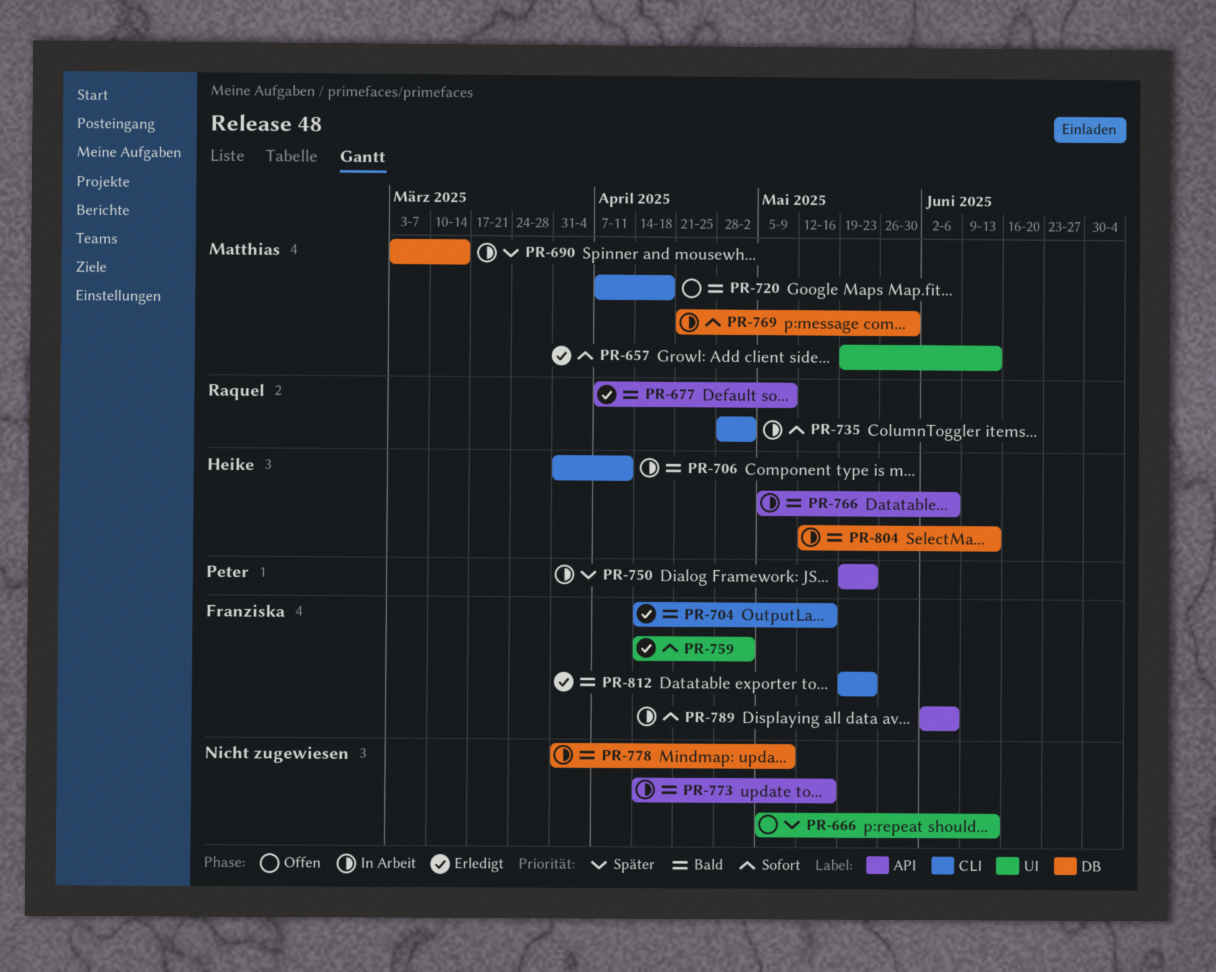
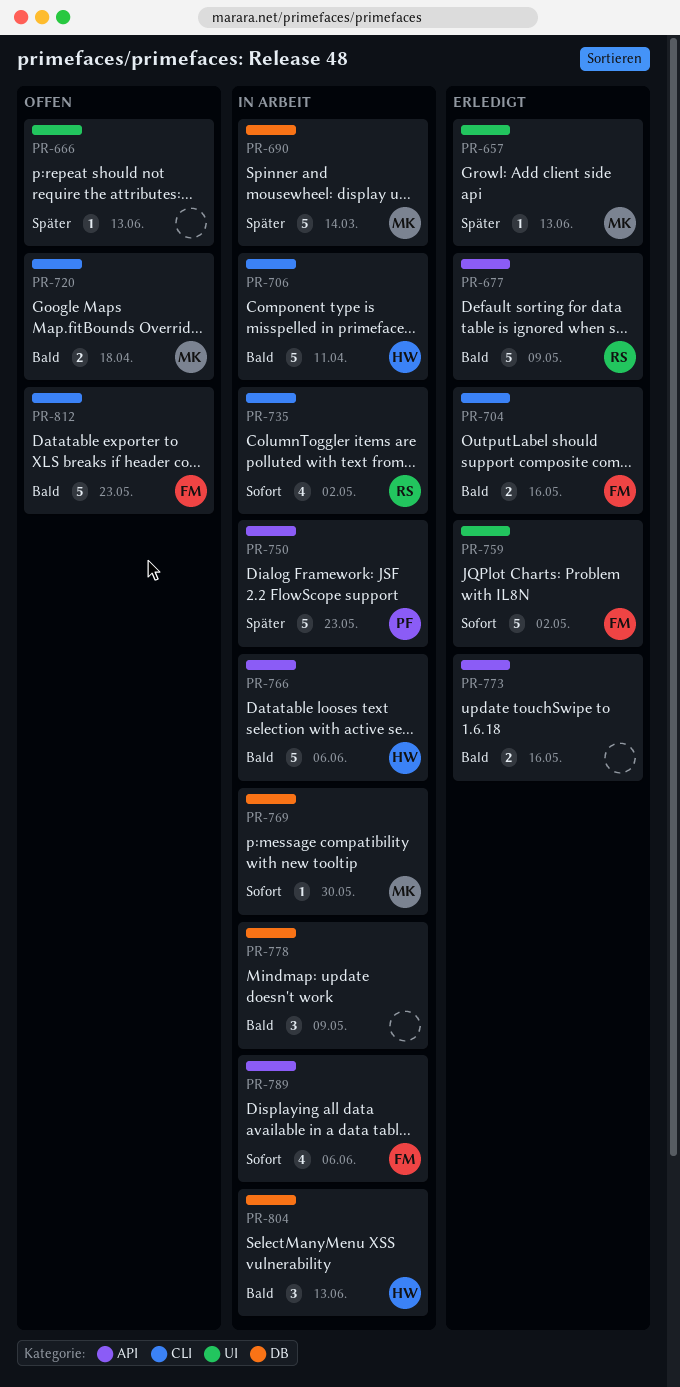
PR-657, priority: Sofort -> Später
PR-773, status: In Arbeit -> Erledigt
PR-812, status: Erledigt -> Offen

